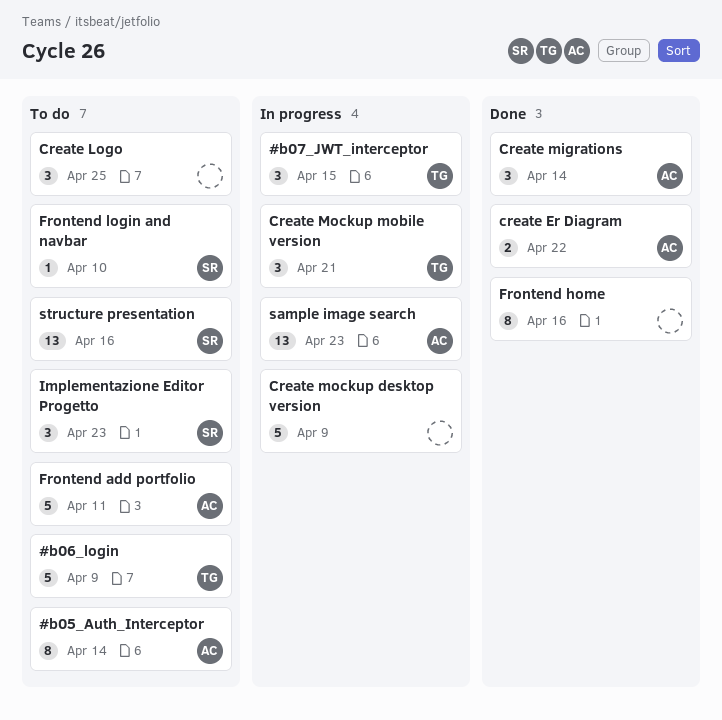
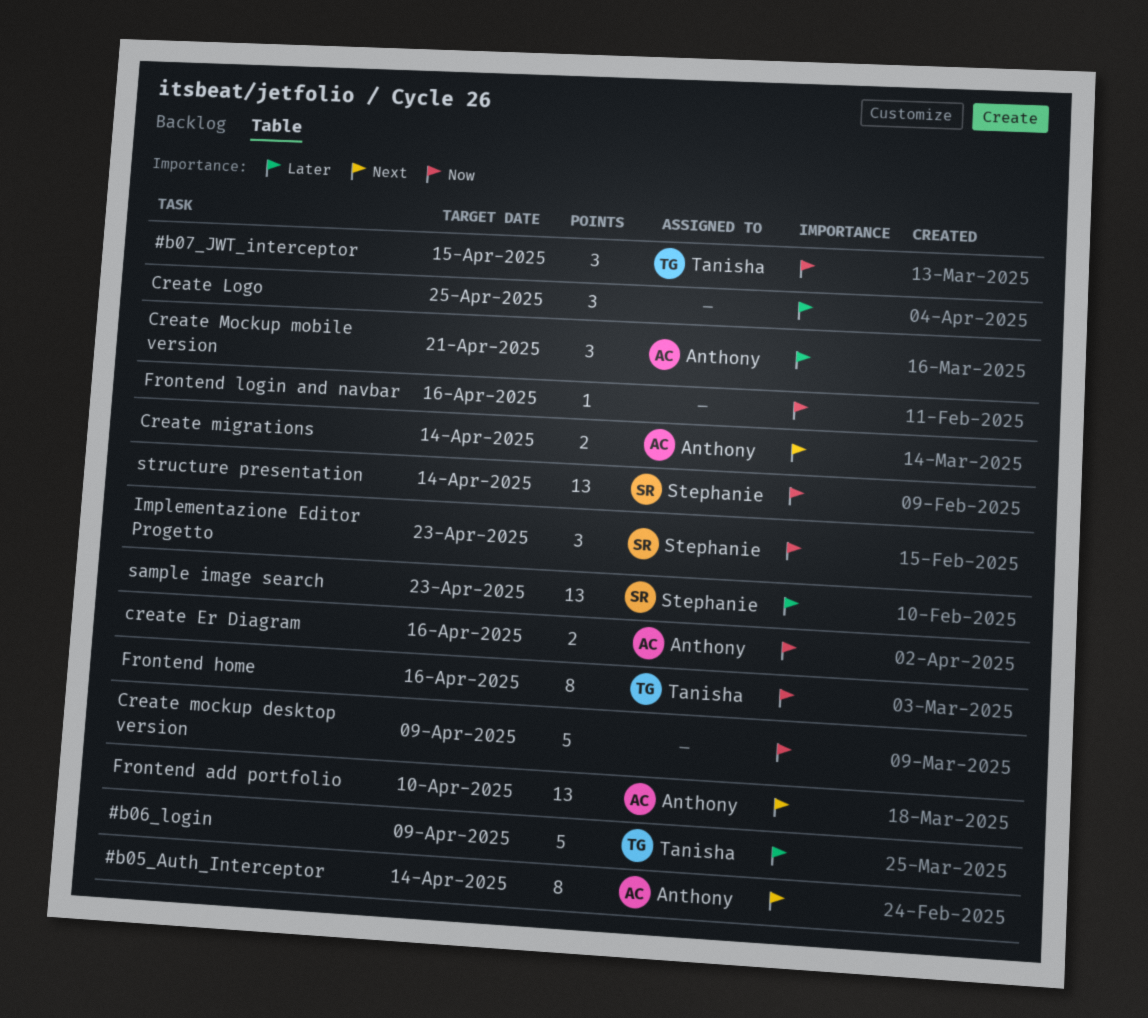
create Er Diagram, due: Apr 22 -> Apr 16
Create migrations, estimate: 3 -> 2
Create Mockup mobile version, owner: Tanisha -> Anthony
Frontend add portfolio, estimate: 5 -> 13
Frontend add portfolio, due: Apr 11 -> Apr 10
Frontend home, owner: none -> Tanisha
Frontend login and navbar, owner: Stephanie -> none
Frontend login and navbar, due: Apr 10 -> Apr 16
sample image search, owner: Anthony -> Stephanie
structure presentation, due: Apr 16 -> Apr 14

